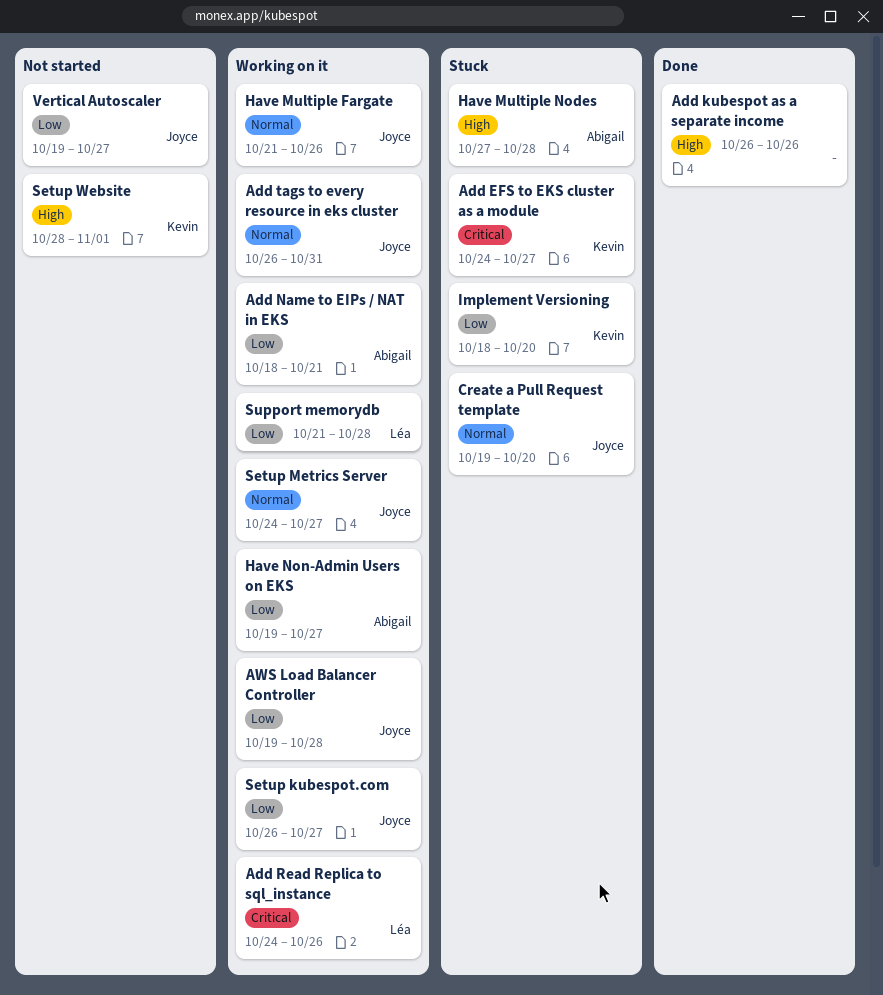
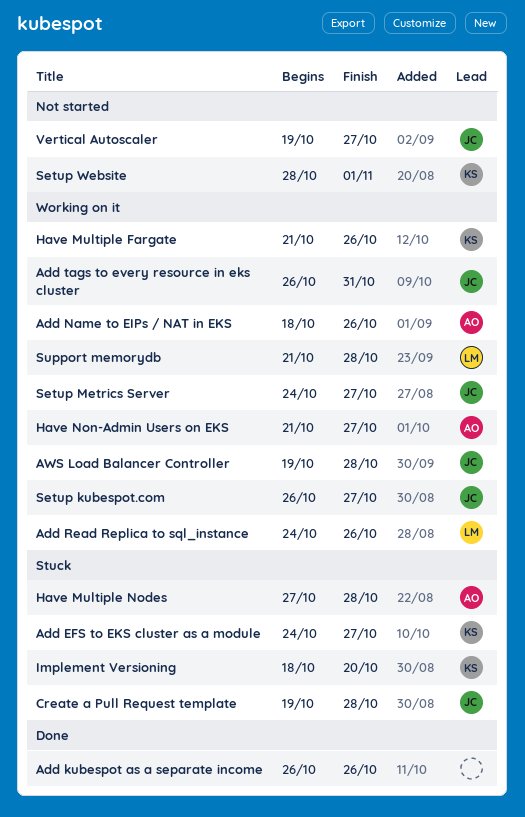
Add Name to EIPs / NAT in EKS, due: Oct 21 -> Oct 26
Create a Pull Request template, due: Oct 20 -> Oct 28
Have Multiple Fargate, owner: Joyce -> Kevin
Have Non-Admin Users on EKS, start: Oct 19 -> Oct 21

